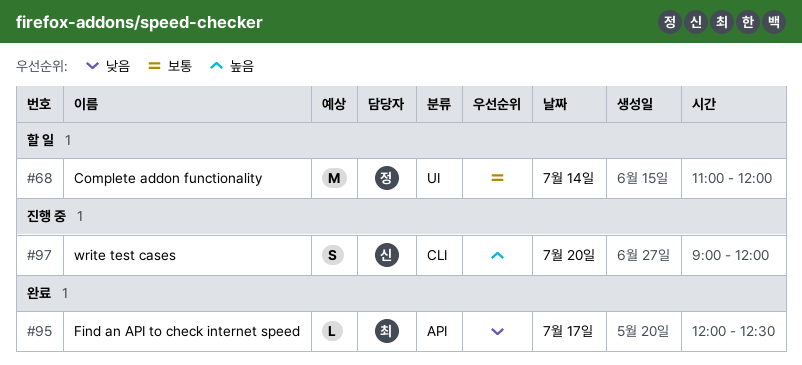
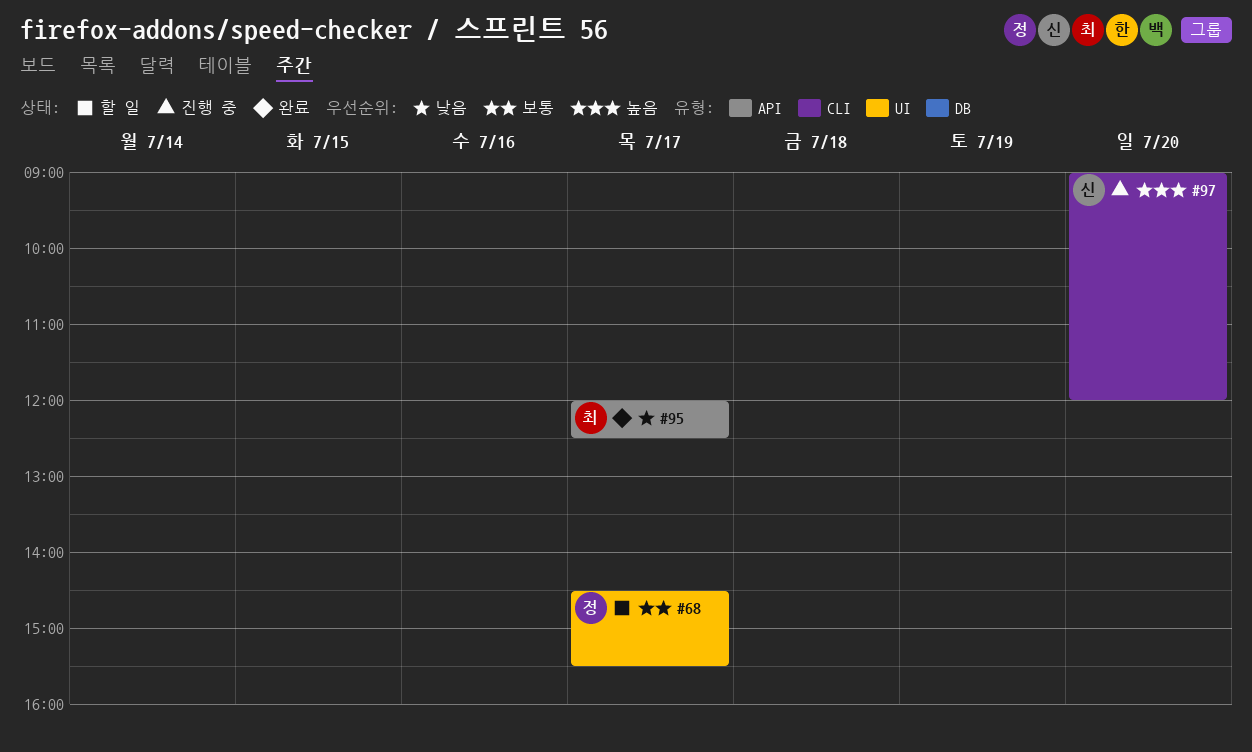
#68, day: Jul 14 -> Jul 17
#68, begins: 11:00 -> 14:30
#68, ends: 12:00 -> 15:30

